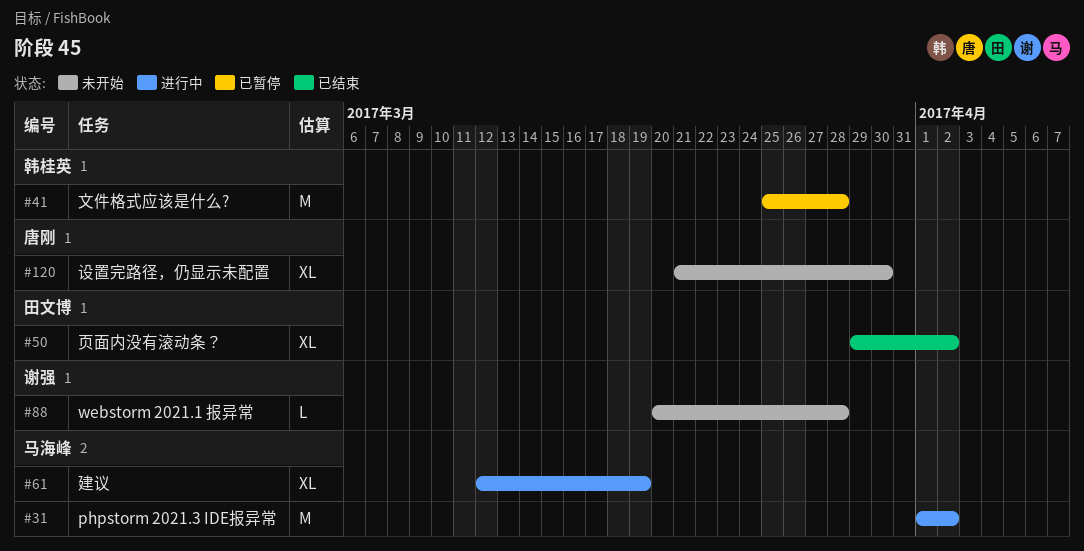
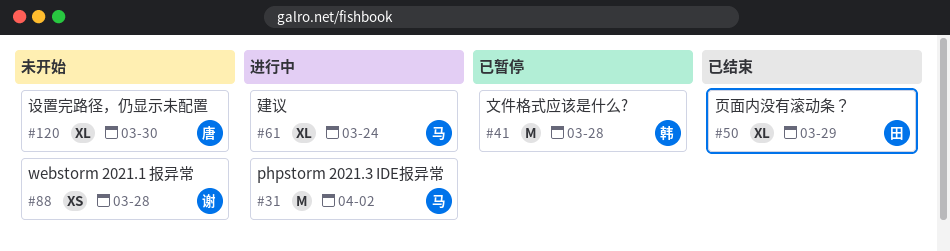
#50, due: Apr 2 -> Mar 29
#61, due: Mar 19 -> Mar 24
#88, estimate: L -> XS

